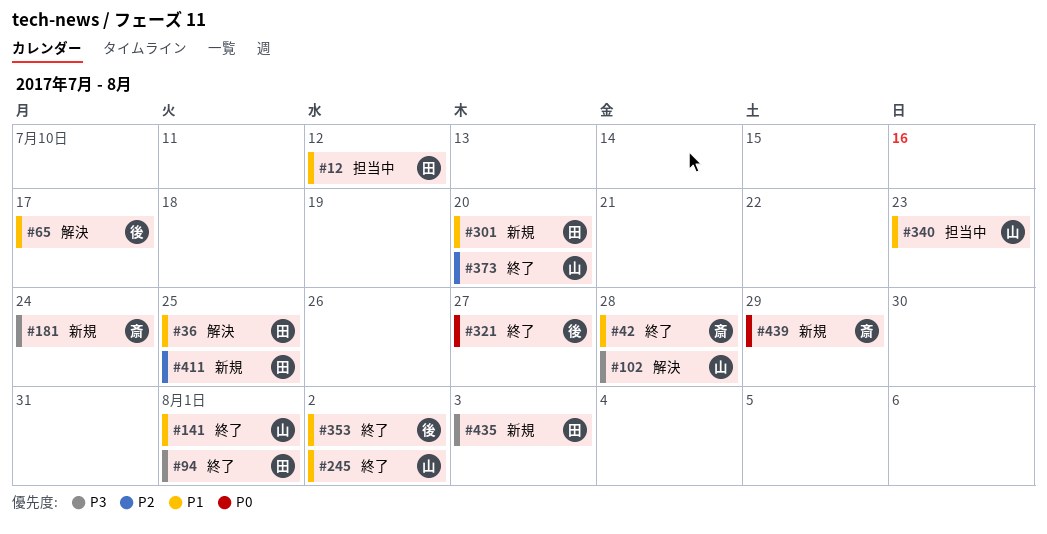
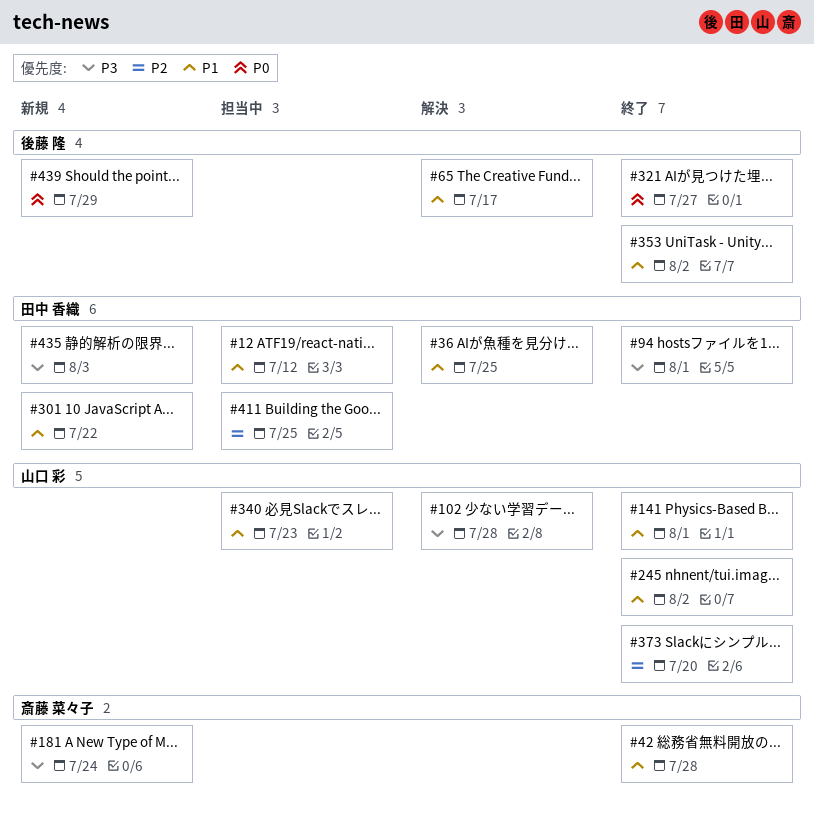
#301, due: Jul 20 -> Jul 22
#411, status: 新規 -> 担当中
#439, owner: 斎藤 菜々子 -> 後藤 隆

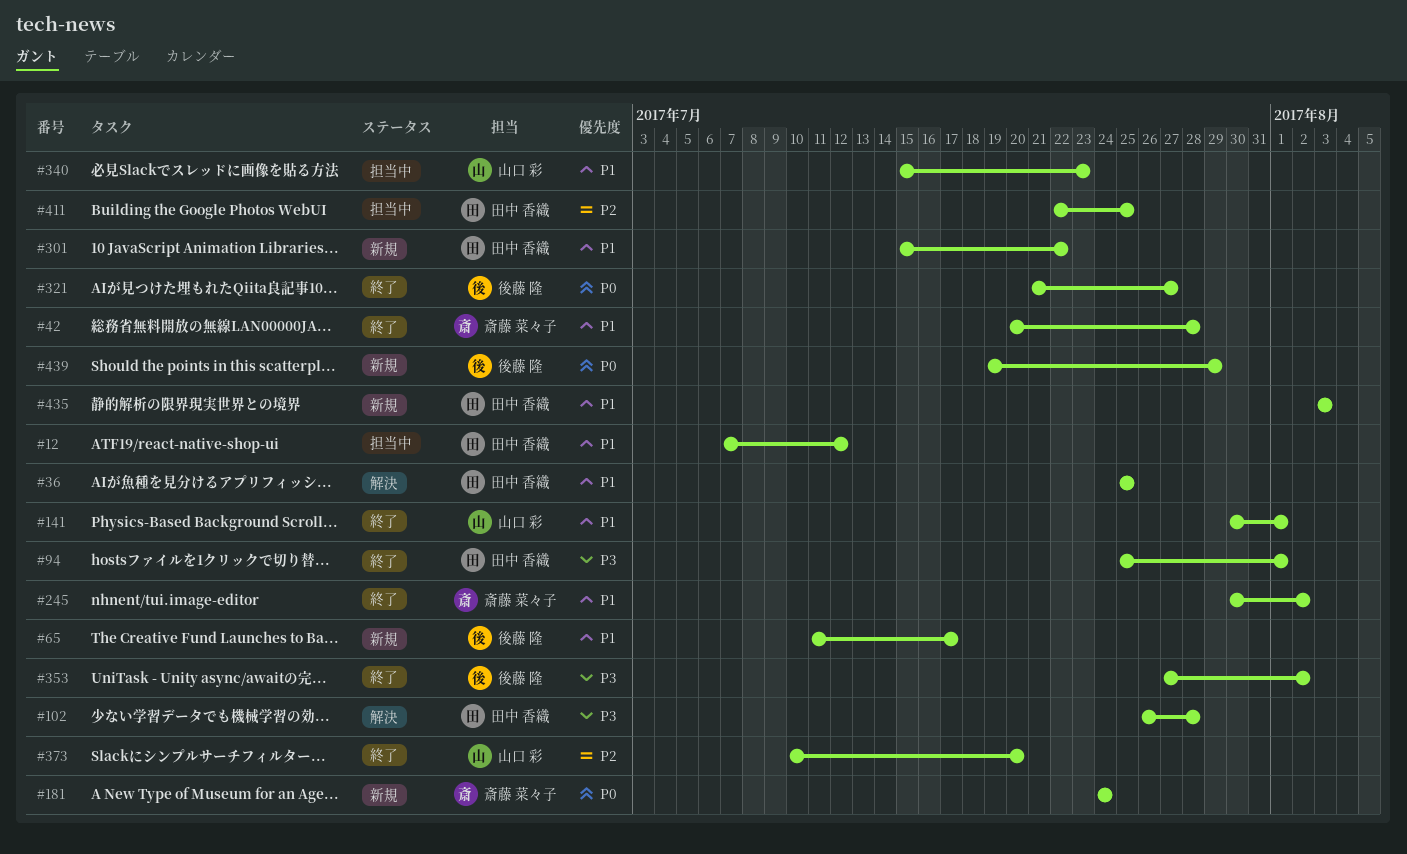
#65, status: 解決 -> 新規
#102, owner: 山口 彩 -> 田中 香織
#181, priority: P3 -> P0
#245, owner: 山口 彩 -> 斎藤 菜々子
#353, priority: P1 -> P3
#435, priority: P3 -> P1

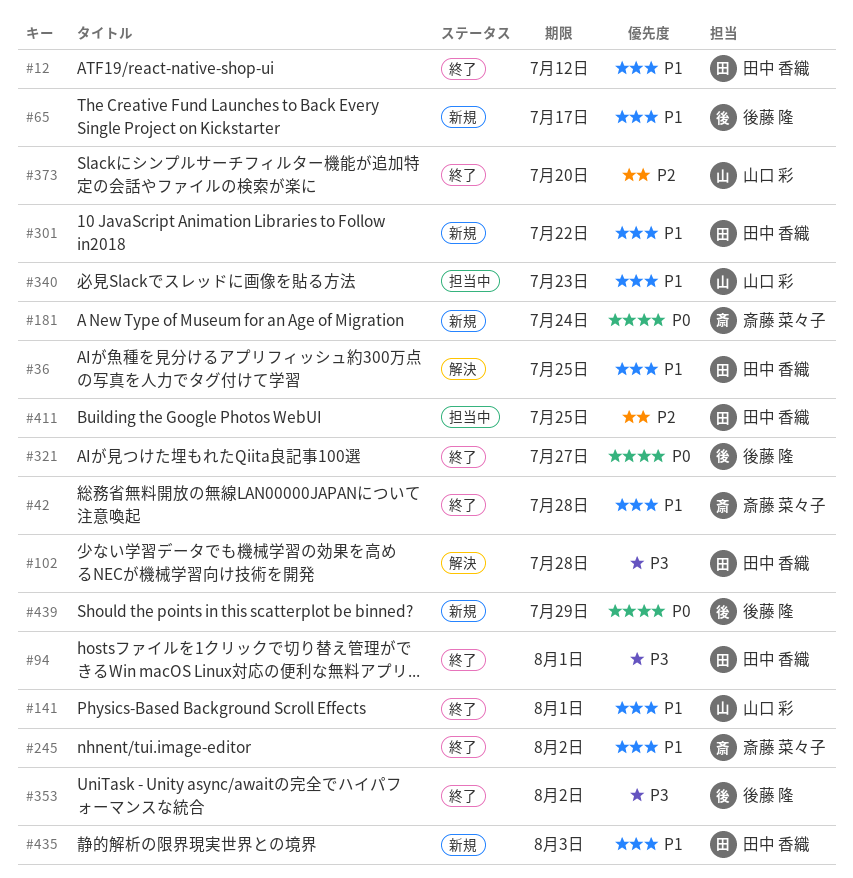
#12, status: 担当中 -> 終了

